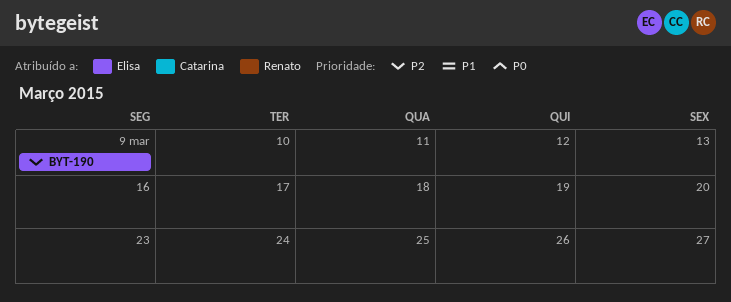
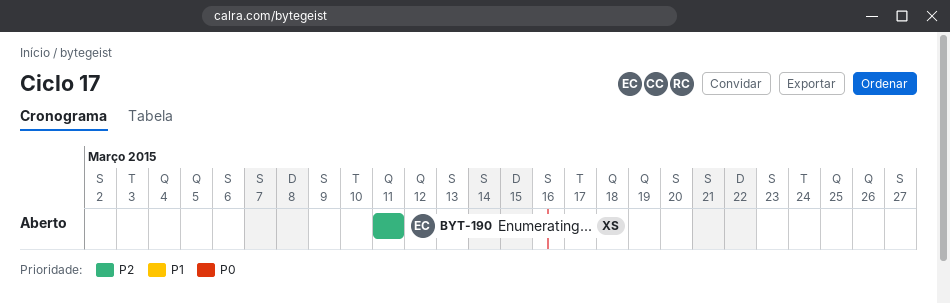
BYT-190, start: Mar 9 -> Mar 11
BYT-190, due: Mar 9 -> Mar 11

